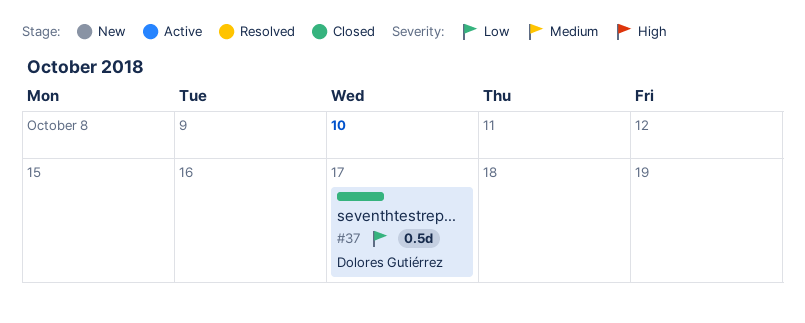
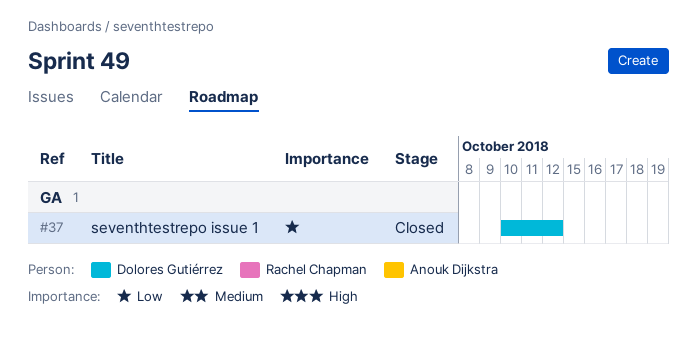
#37, due: Oct 17 -> Oct 12

